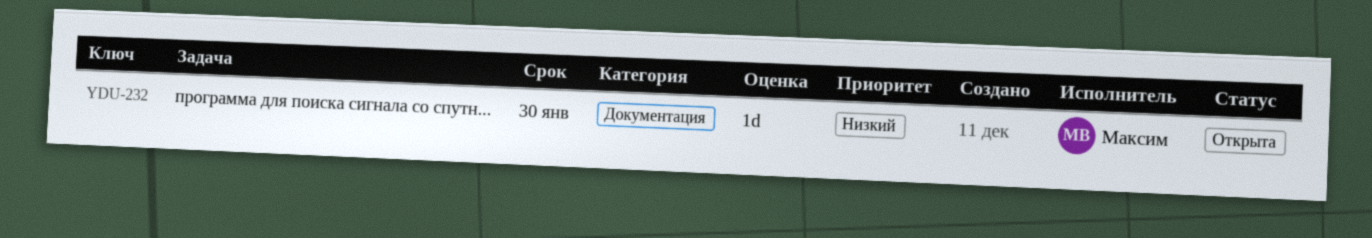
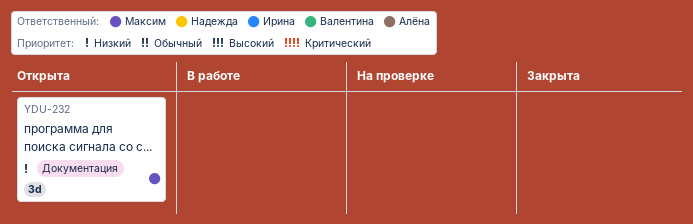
YDU-232, estimate: 1d -> 3d

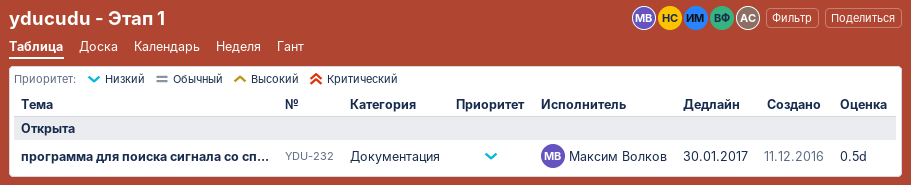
YDU-232, estimate: 3d -> 0.5d

